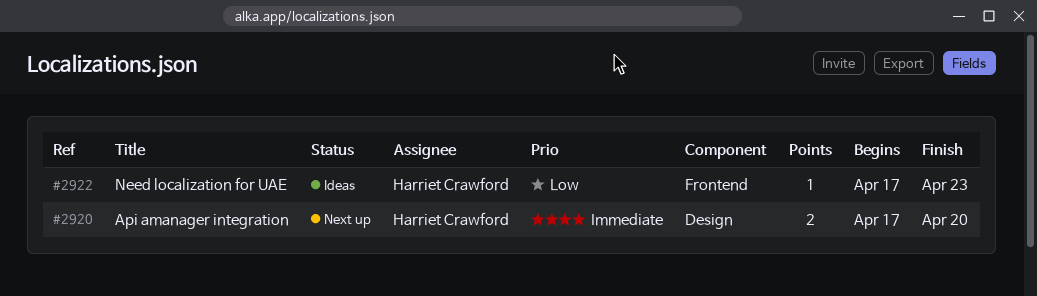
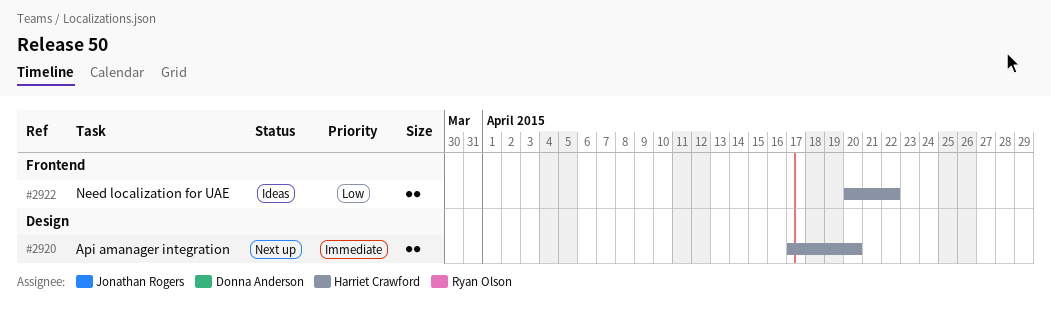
#2922, estimate: 1 -> 2
#2922, start: Apr 17 -> Apr 20
#2922, due: Apr 23 -> Apr 22

